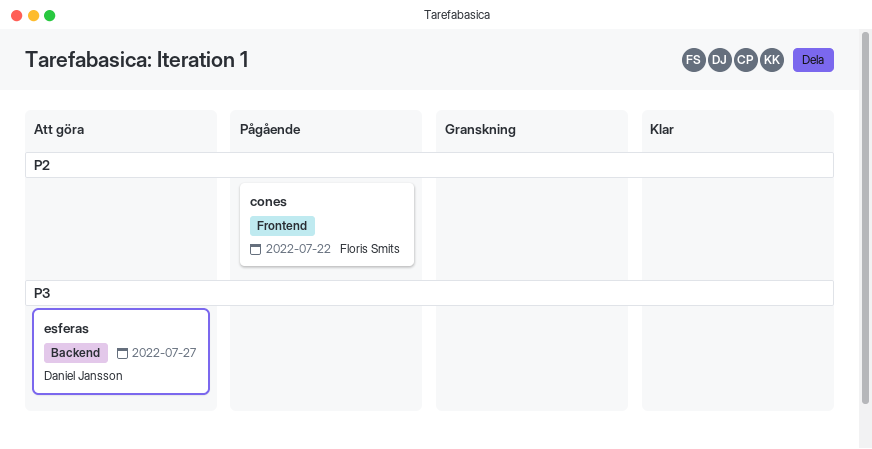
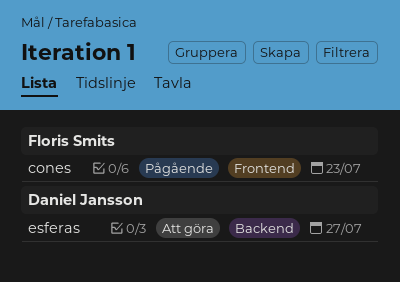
cones, due: Jul 22 -> Jul 23

